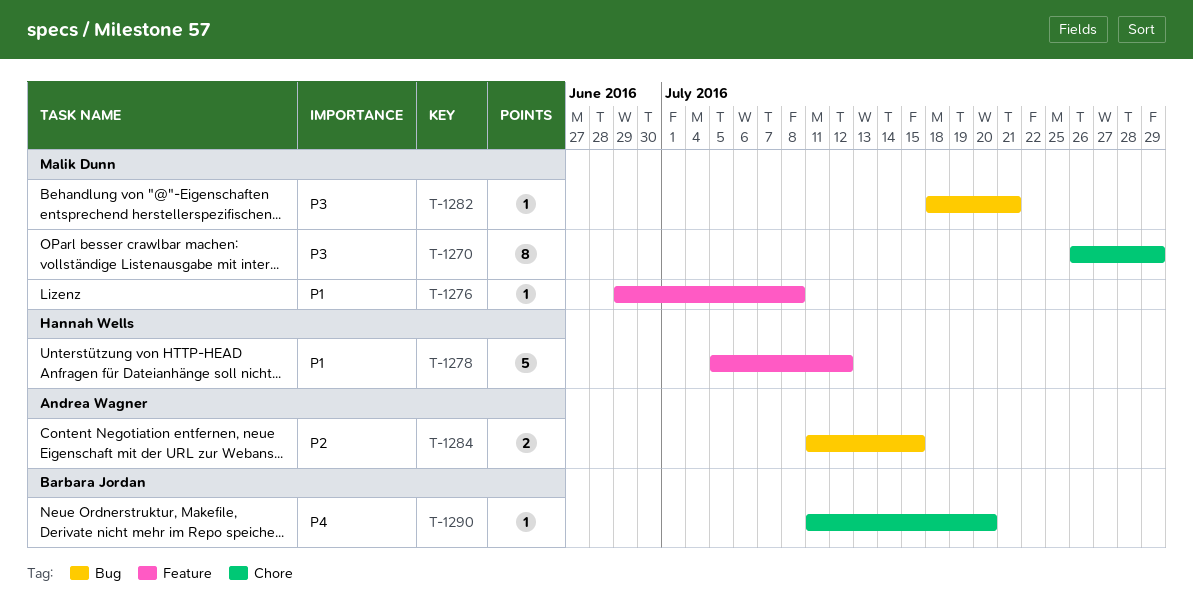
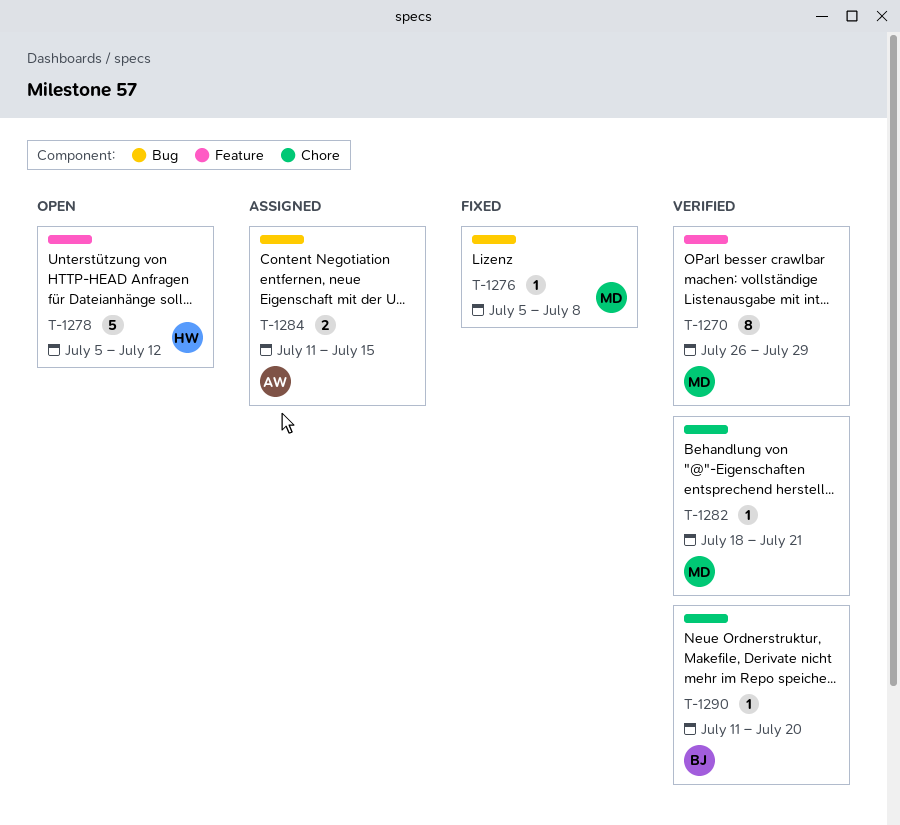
T-1270, label: Chore -> Feature
T-1276, label: Feature -> Bug
T-1276, start: Jun 29 -> Jul 5
T-1282, label: Bug -> Chore

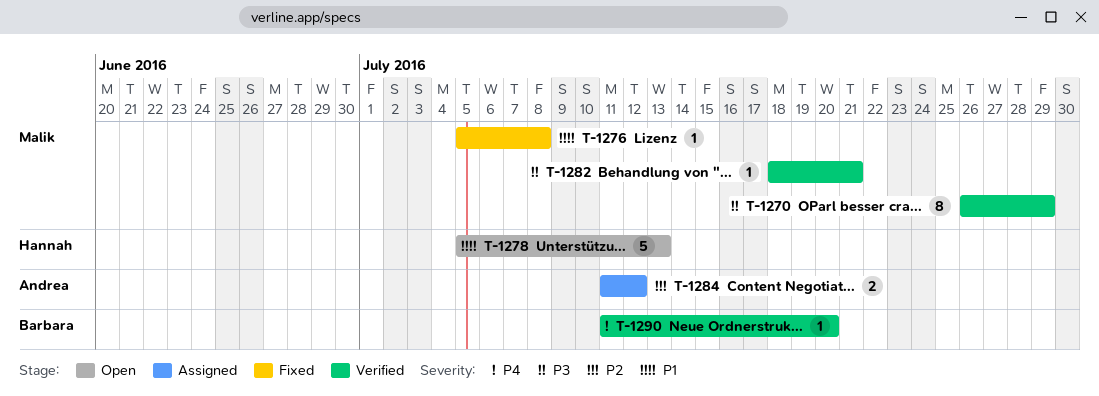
T-1278, due: Jul 12 -> Jul 13
T-1284, due: Jul 15 -> Jul 12

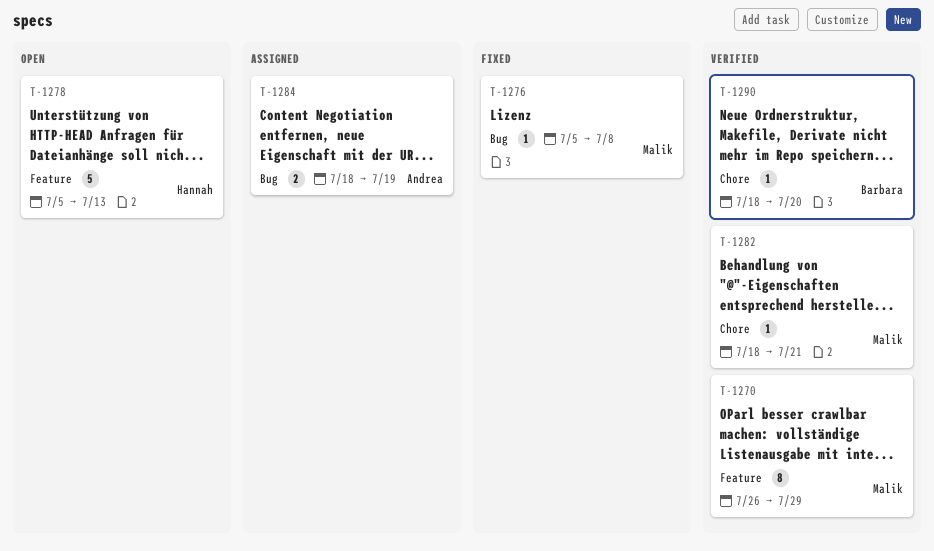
T-1284, start: Jul 11 -> Jul 18
T-1284, due: Jul 12 -> Jul 19
T-1290, start: Jul 11 -> Jul 18

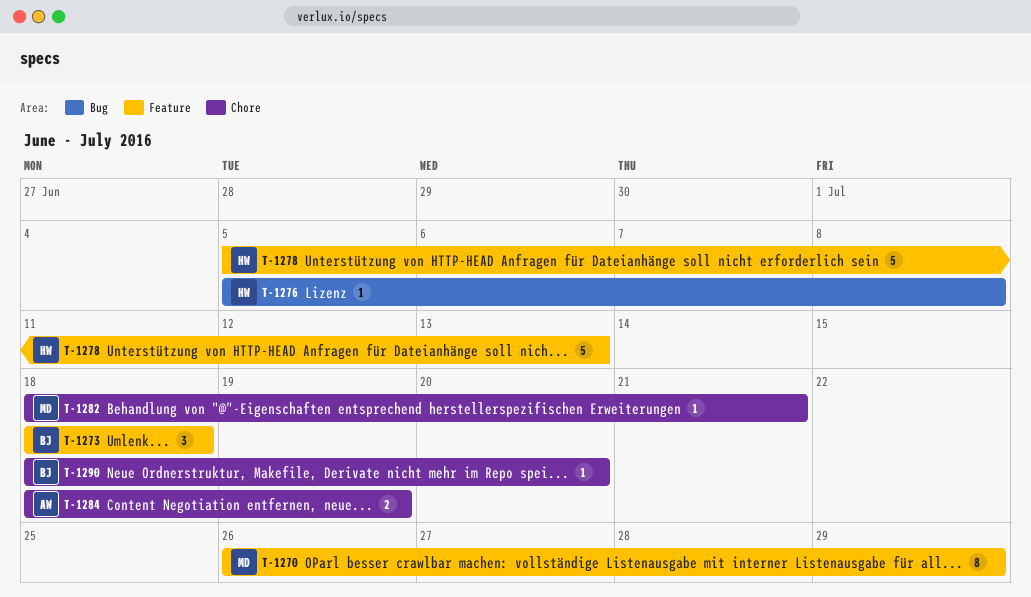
T-1273: none -> present
T-1276, owner: Malik -> Hannah
T-1284, label: Bug -> Chore

